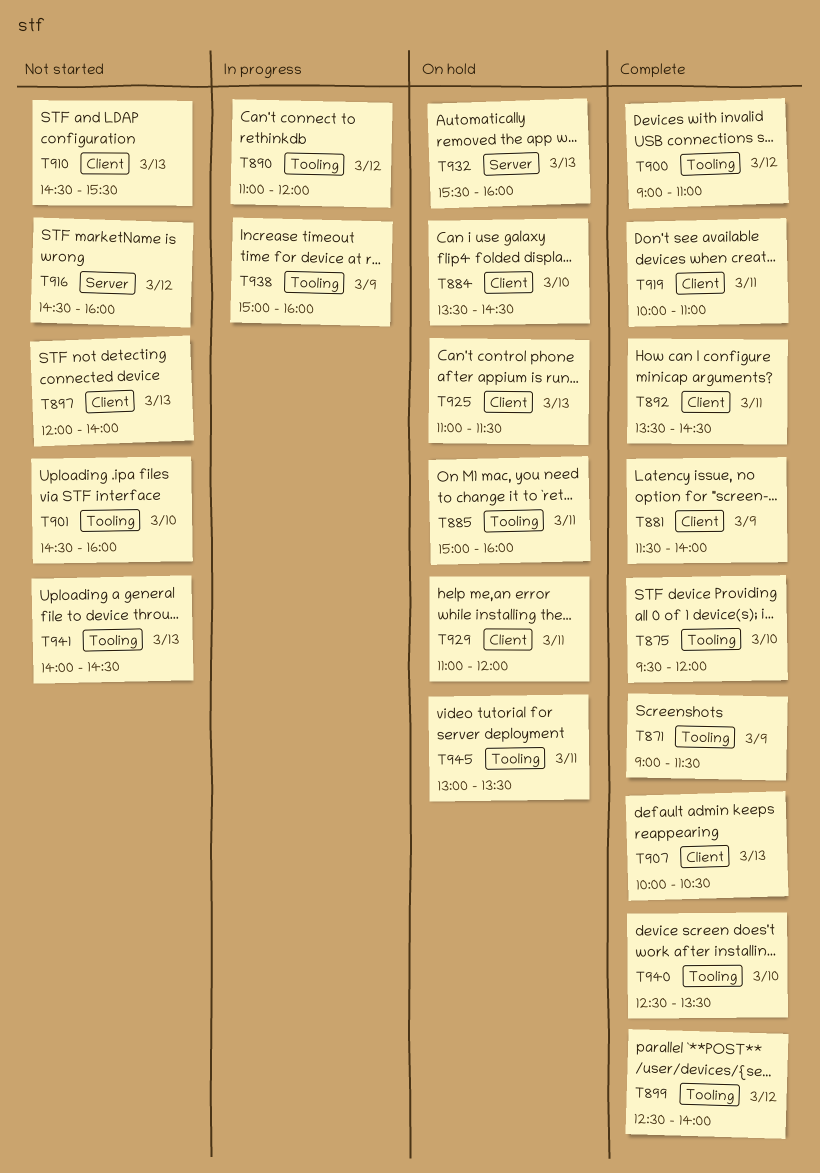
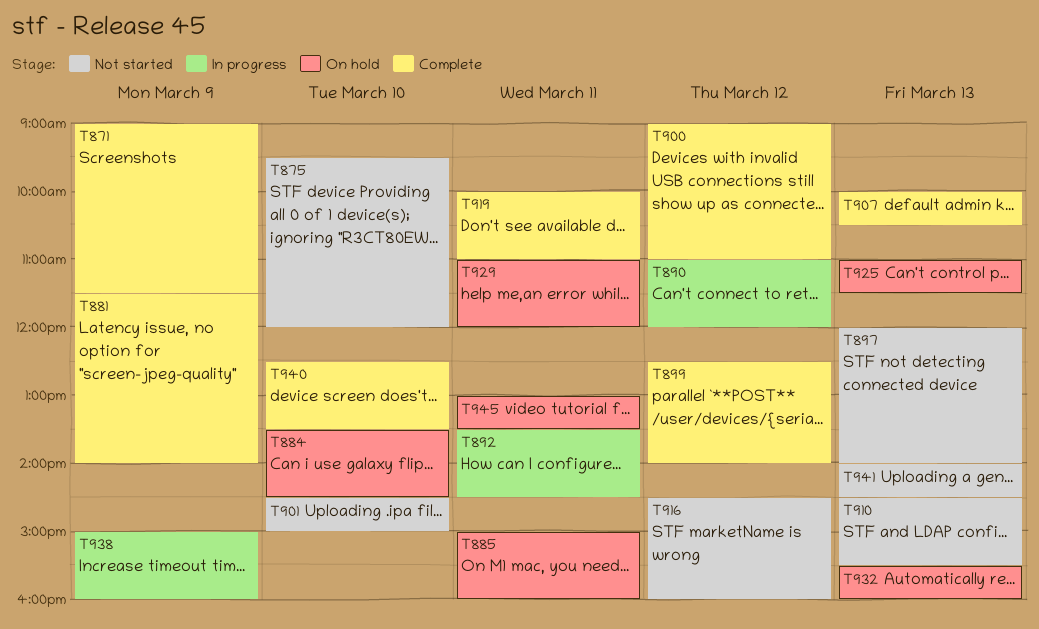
T875, status: Complete -> Not started
T892, status: Complete -> In progress
T901, ends: 16:00 -> 15:00

